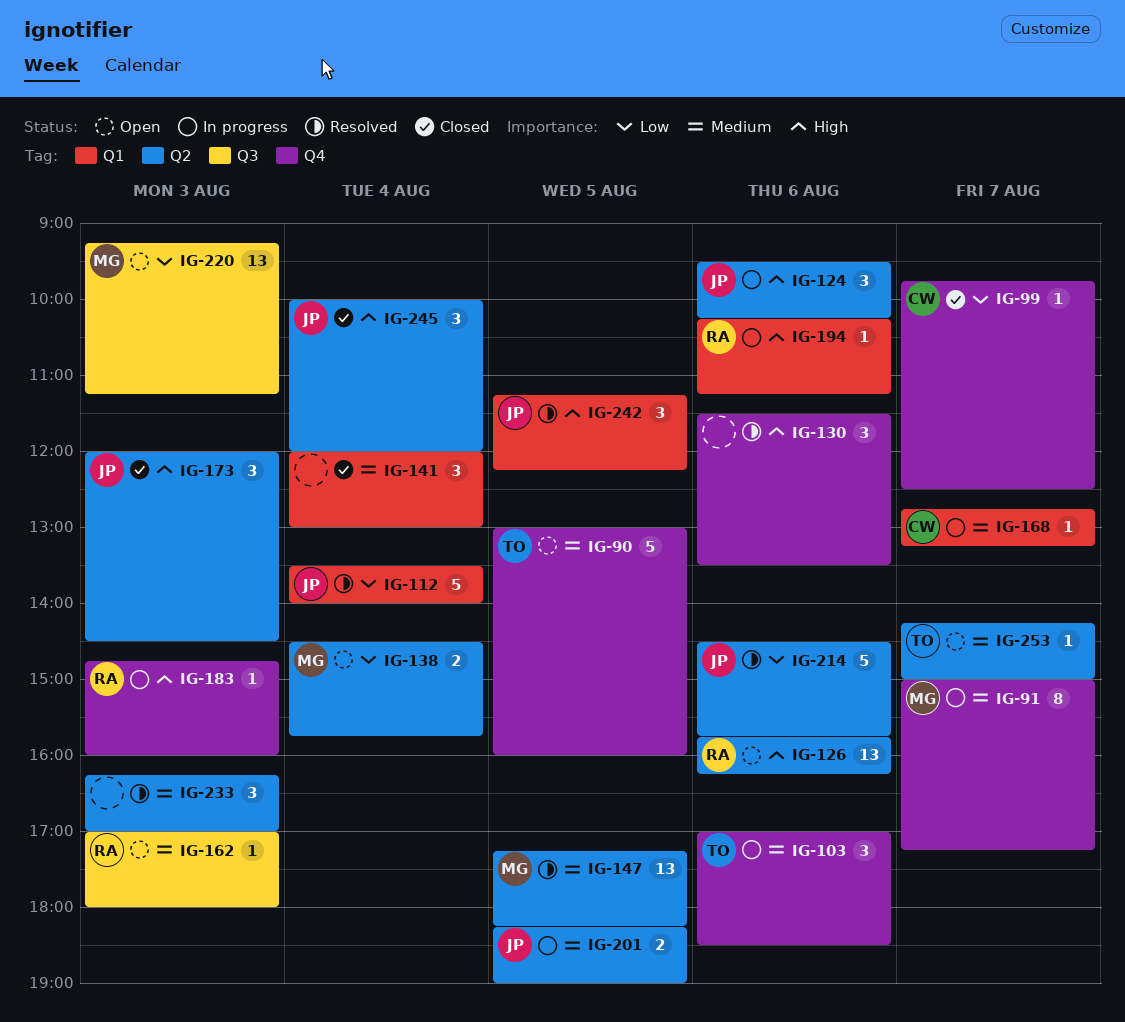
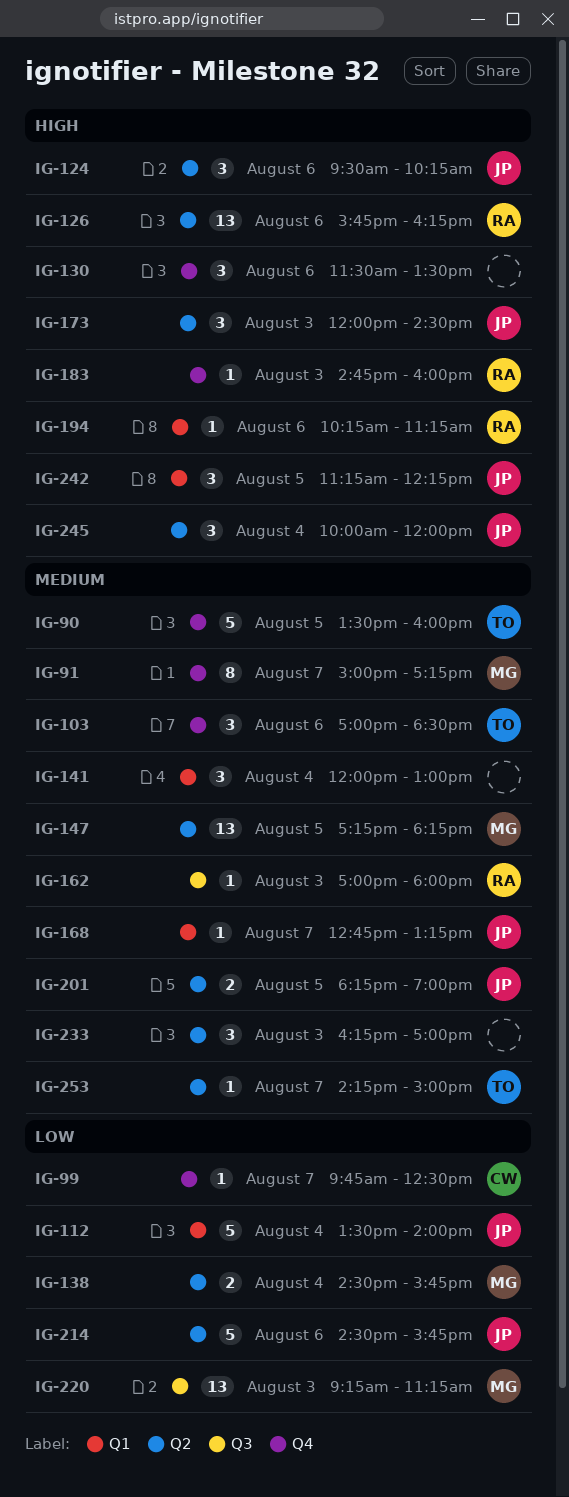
IG-90, begins: 13:00 -> 13:30
IG-168, owner: CW -> JP

